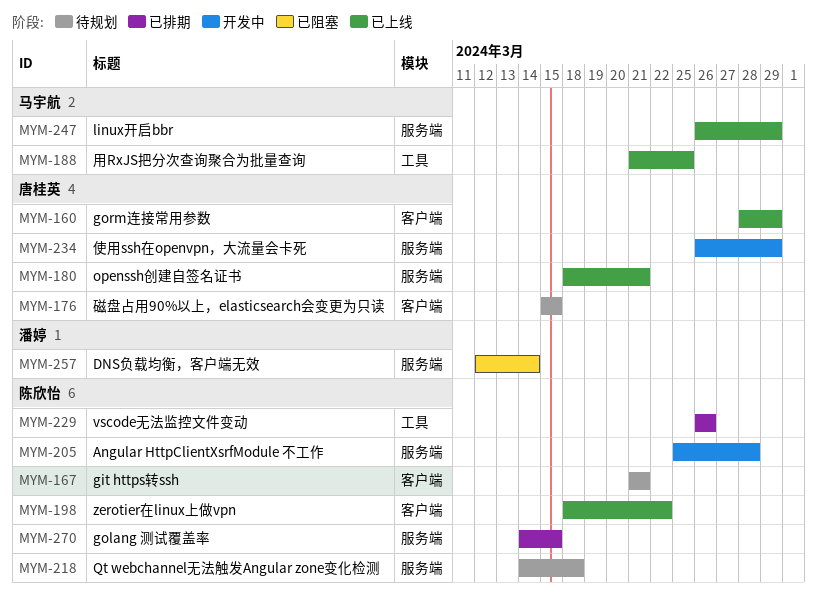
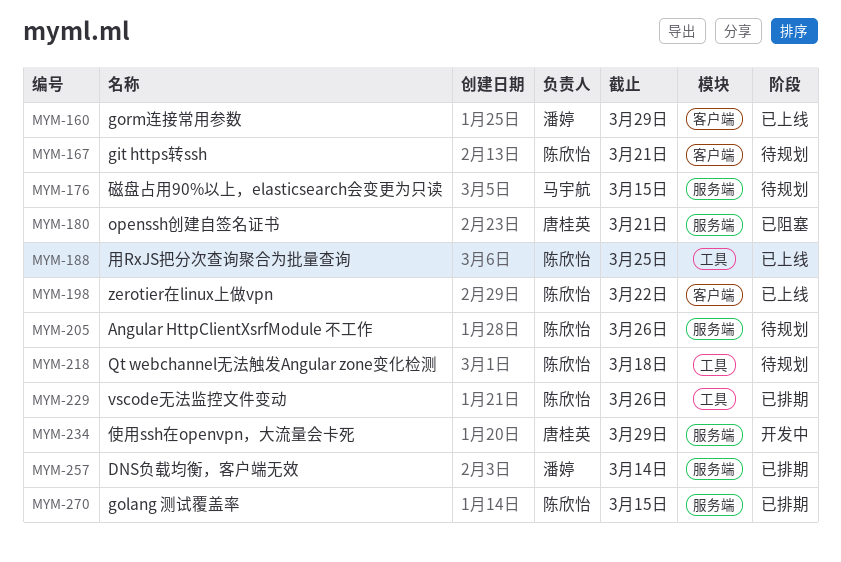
MYM-160, owner: 唐桂英 -> 潘婷
MYM-176, owner: 唐桂英 -> 马宇航
MYM-176, label: 客户端 -> 服务端
MYM-180, status: 已上线 -> 已阻塞
MYM-188, owner: 马宇航 -> 陈欣怡
MYM-205, status: 开发中 -> 待规划
MYM-205, due: Mar 28 -> Mar 26
MYM-218, label: 服务端 -> 工具
MYM-247: present -> none
MYM-257, status: 已阻塞 -> 已排期

